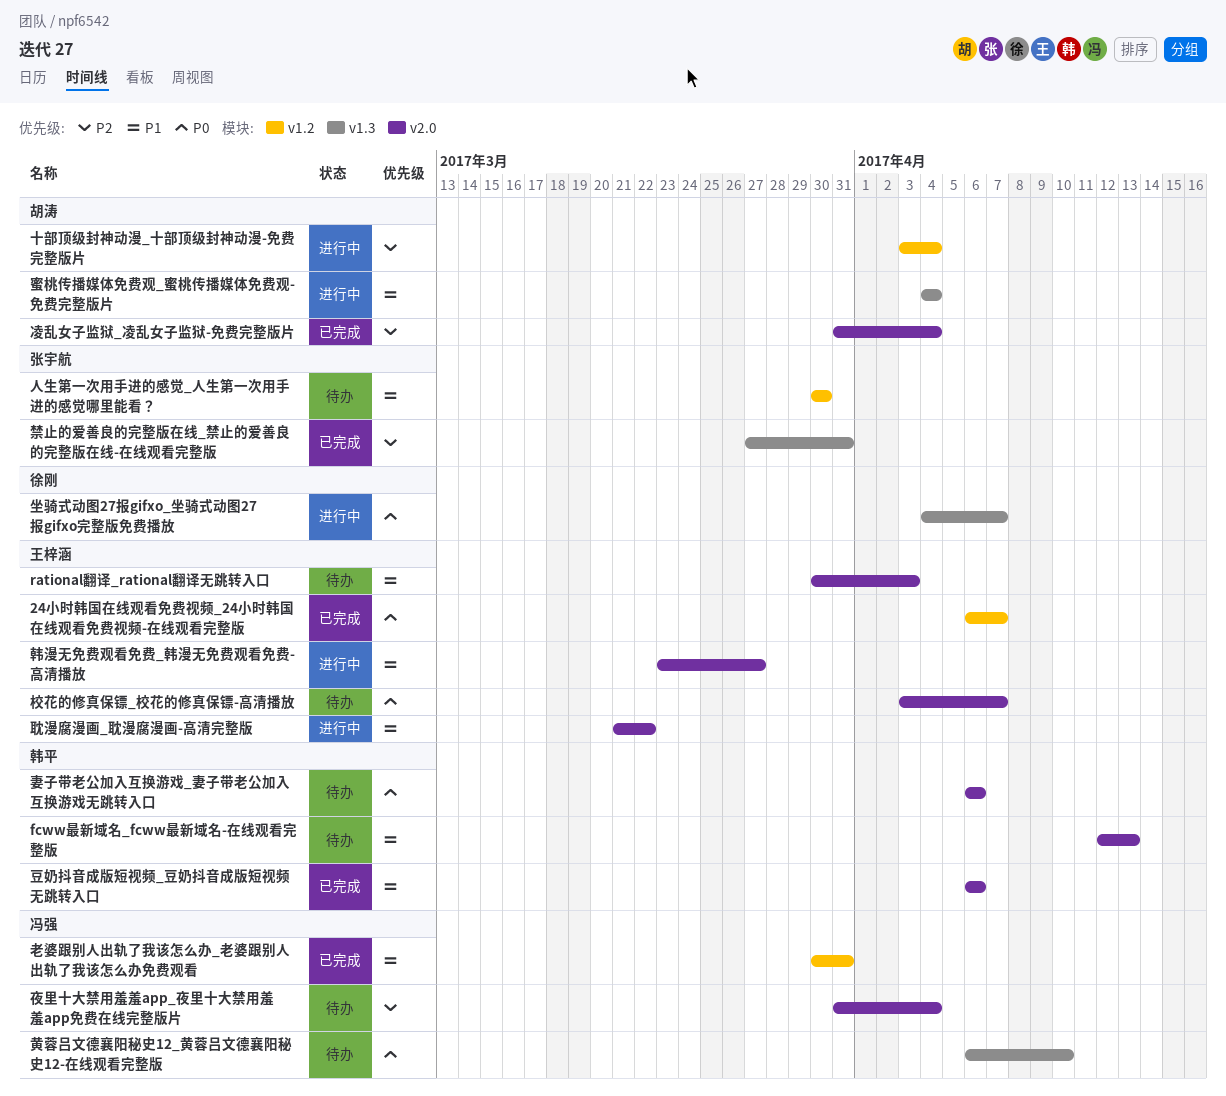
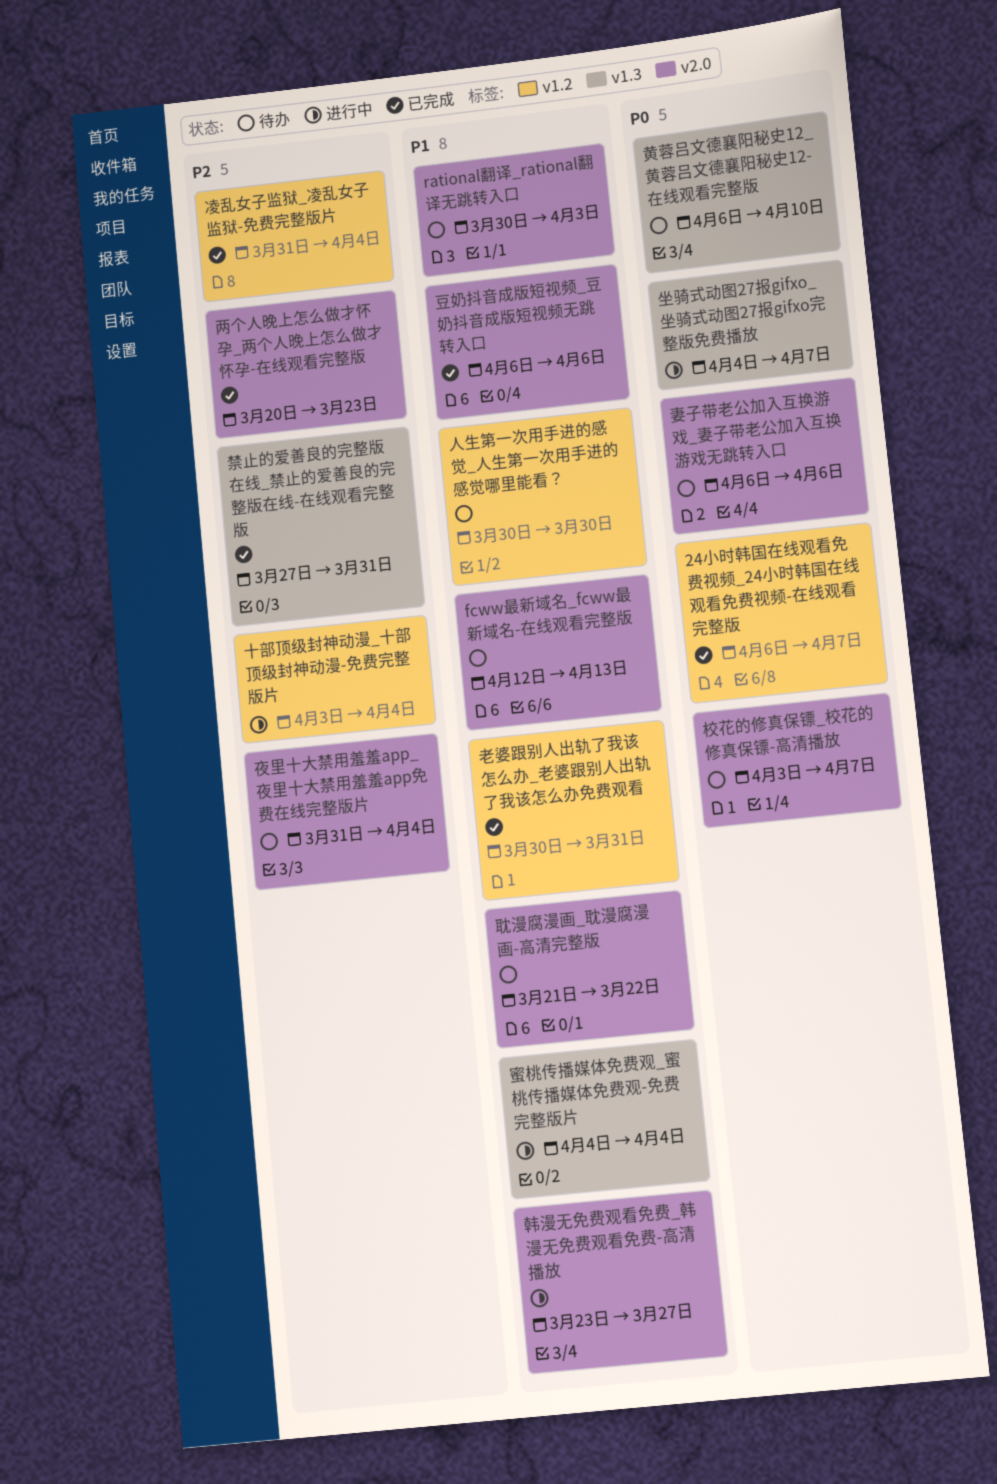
两个人晚上怎么做才怀孕_两个人晚上怎么做才怀孕-在线观看完整版: none -> present
凌乱女子监狱_凌乱女子监狱-免费完整版片, label: v2.0 -> v1.2
耽漫腐漫画_耽漫腐漫画-高清完整版, status: 进行中 -> 待办

